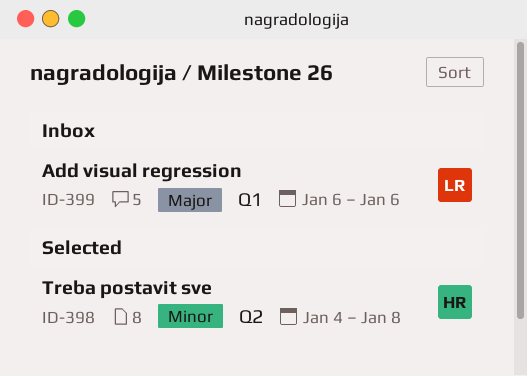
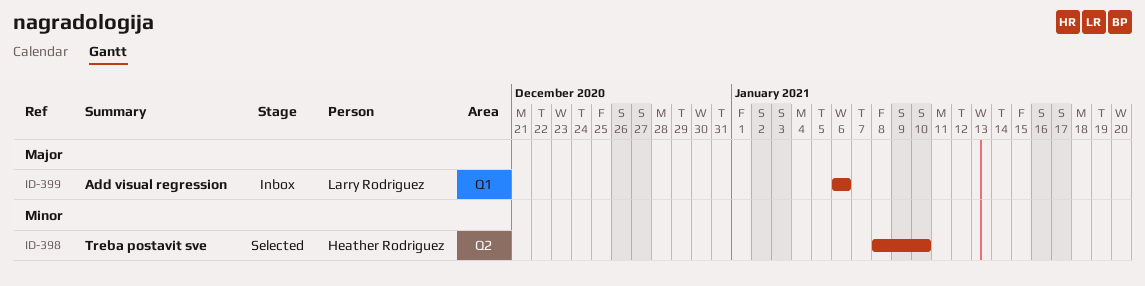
ID-398, start: Jan 4 -> Jan 8
ID-398, due: Jan 8 -> Jan 10

